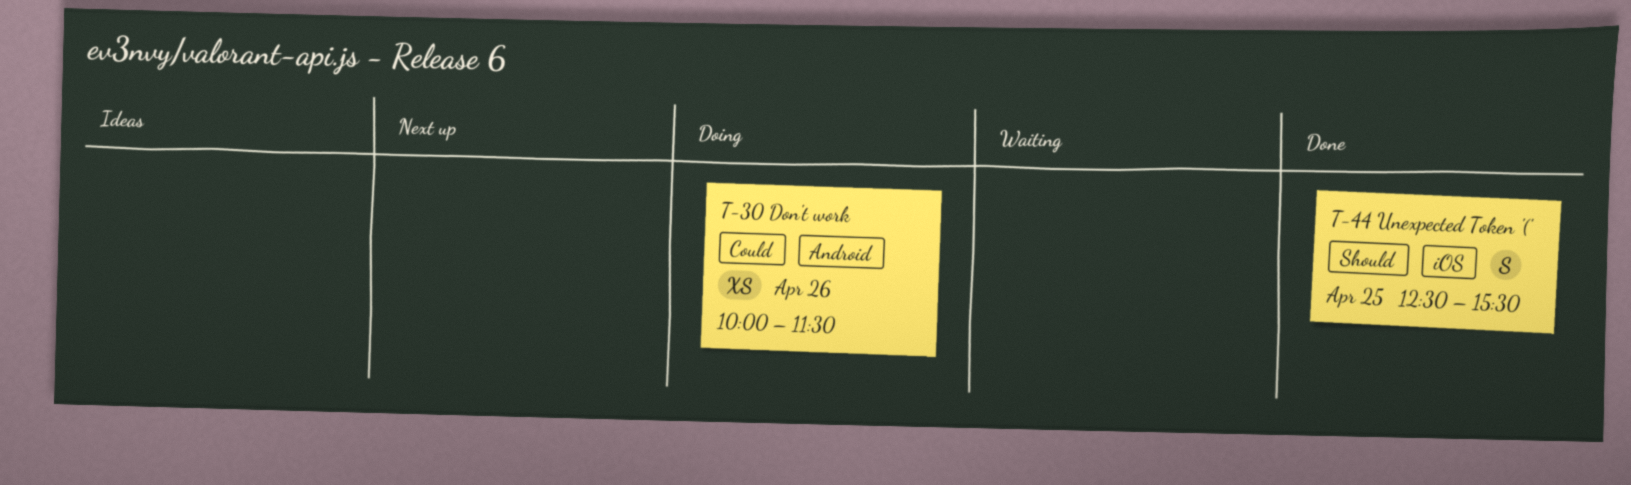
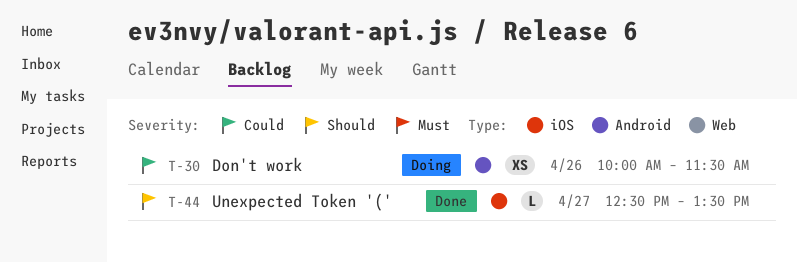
T-44, estimate: S -> L
T-44, day: Apr 25 -> Apr 27
T-44, ends: 15:30 -> 13:30

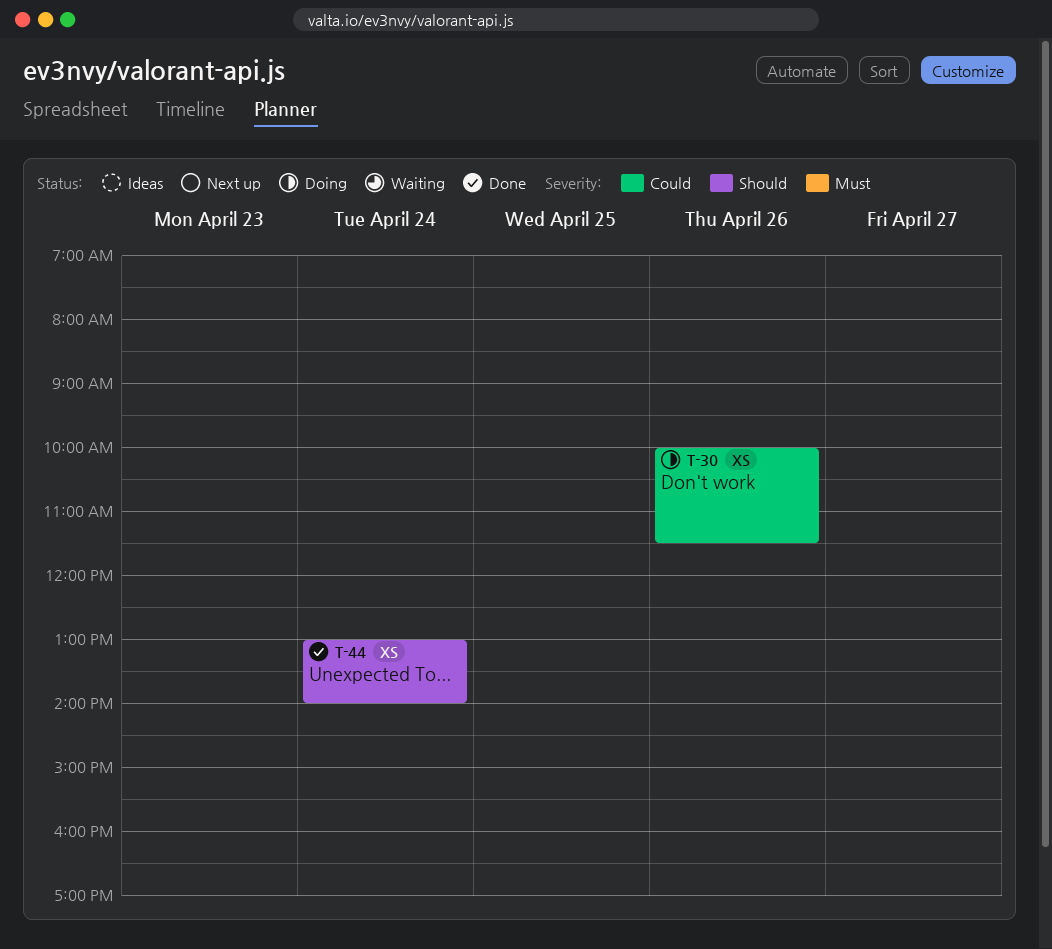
T-44, estimate: L -> XS
T-44, day: Apr 27 -> Apr 24
T-44, begins: 12:30 -> 13:00
T-44, ends: 13:30 -> 14:00

